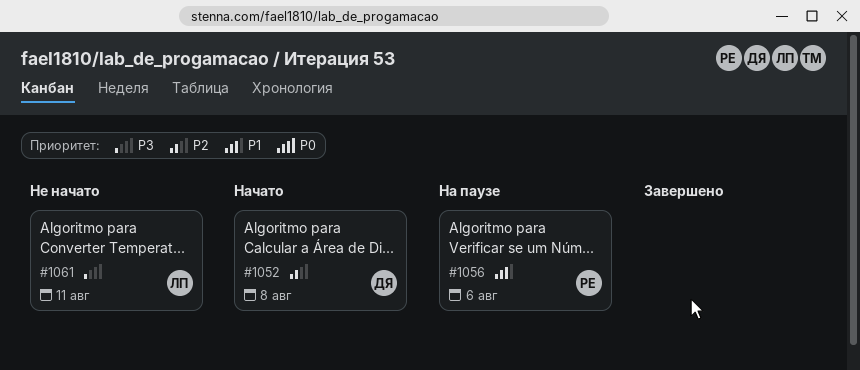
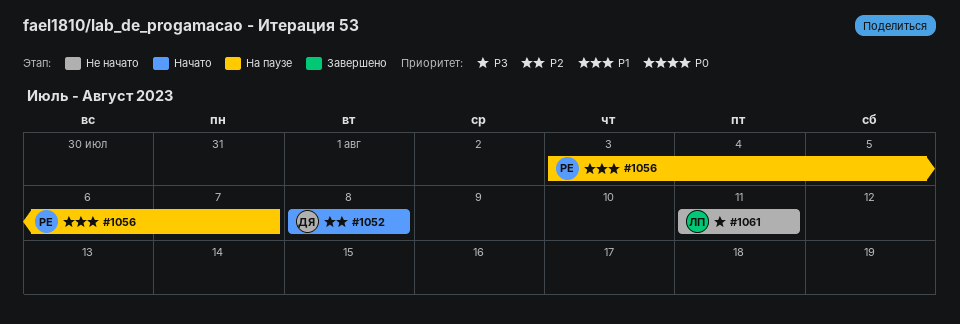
#1056, due: Aug 6 -> Aug 7

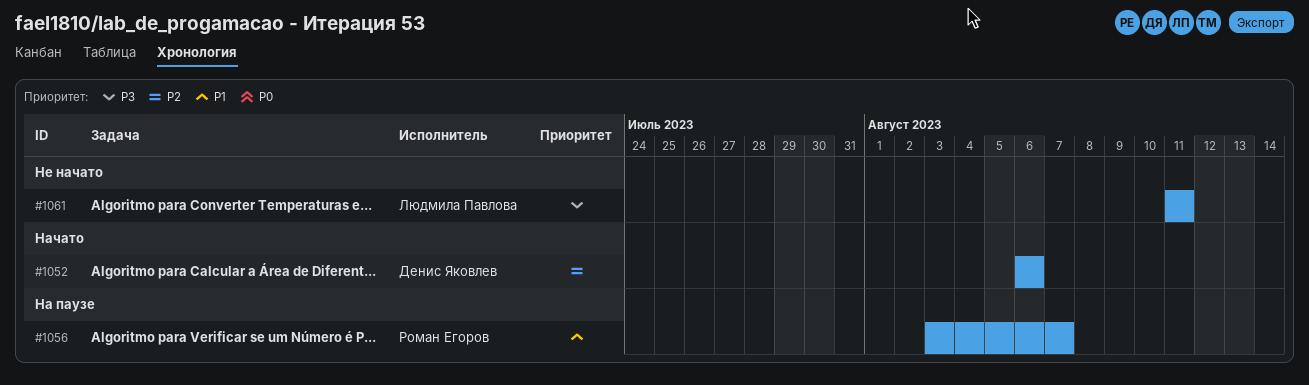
#1052, start: Aug 8 -> Aug 6
#1052, due: Aug 8 -> Aug 6

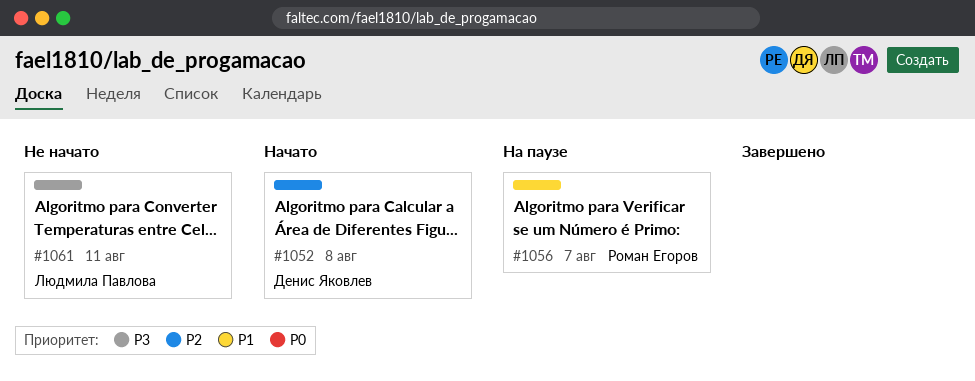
#1052, due: Aug 6 -> Aug 8

